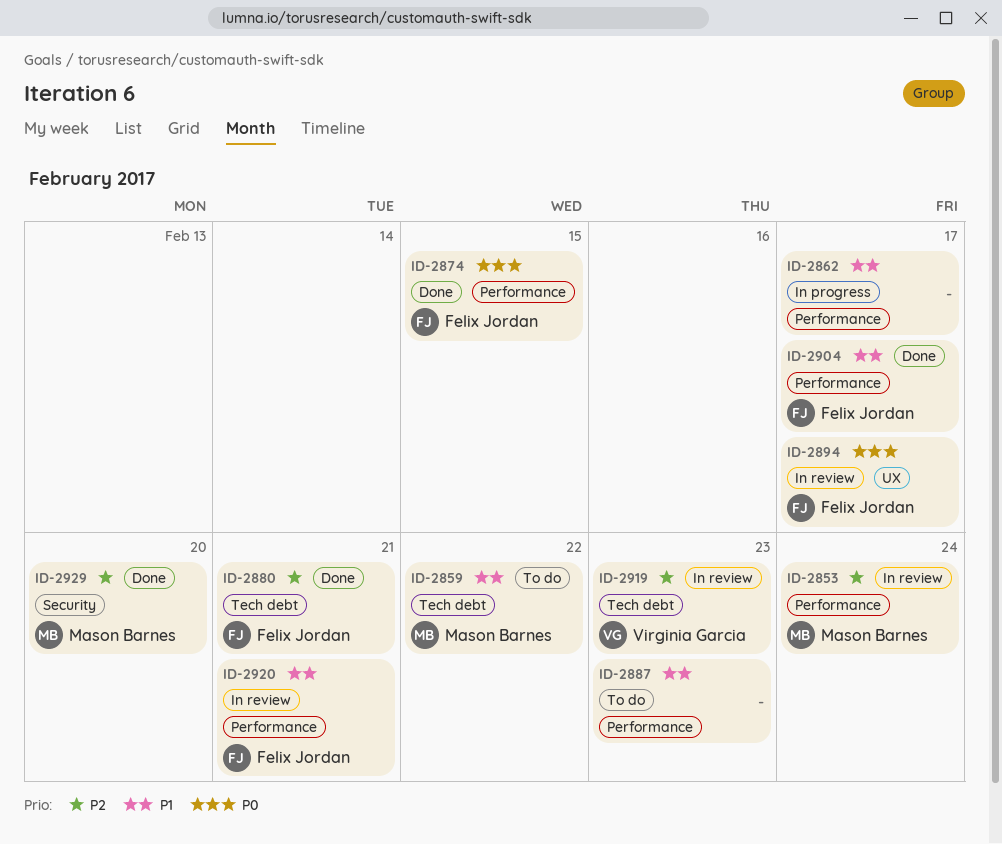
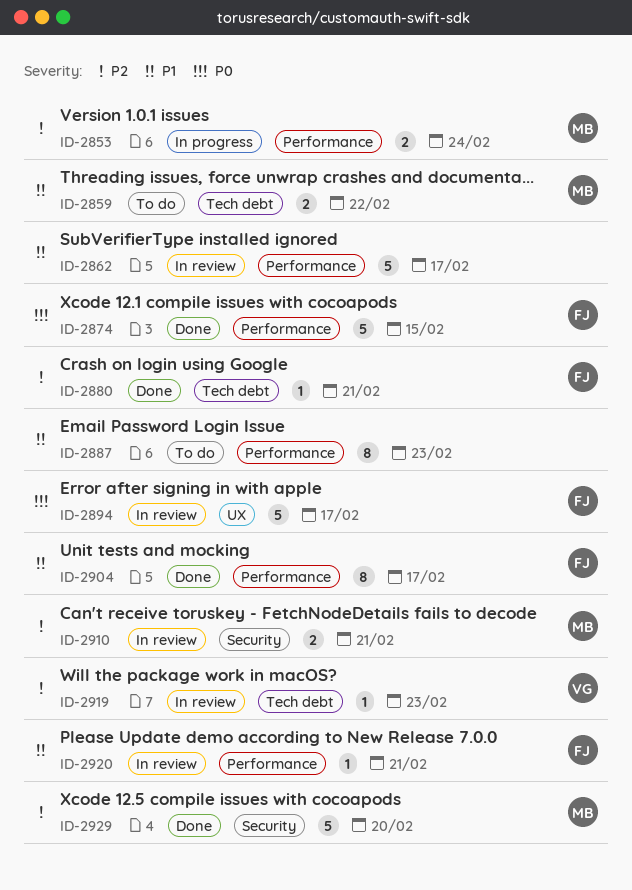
ID-2853, status: In review -> In progress
ID-2862, status: In progress -> In review
ID-2910: none -> present

